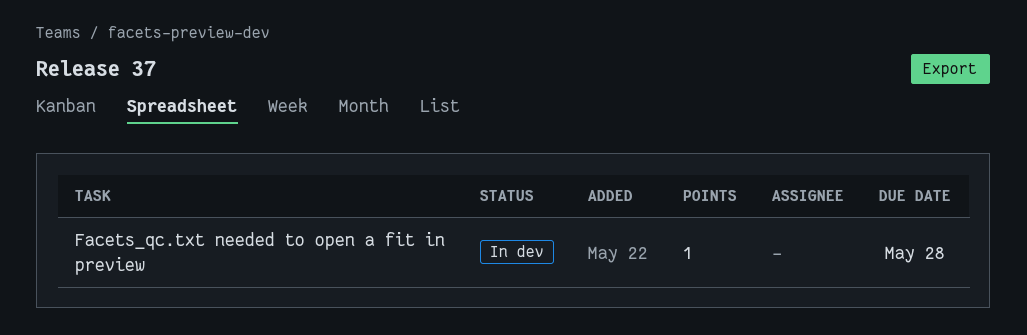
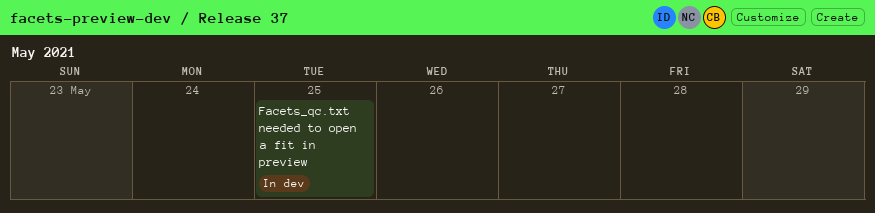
Facets_qc.txt needed to open a fit in preview, due: May 28 -> May 25

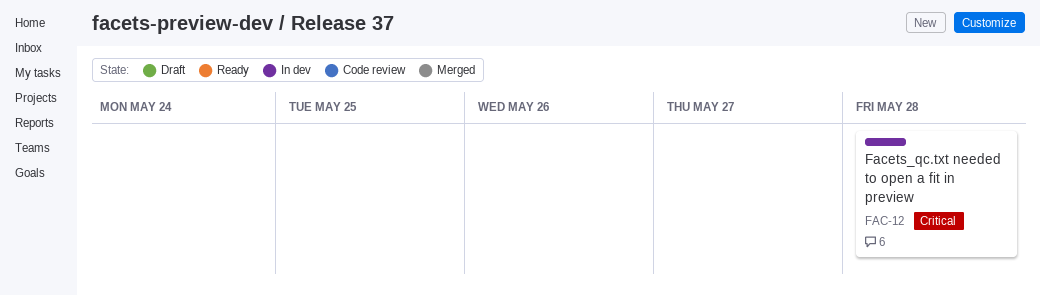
Facets_qc.txt needed to open a fit in preview, due: May 25 -> May 28

